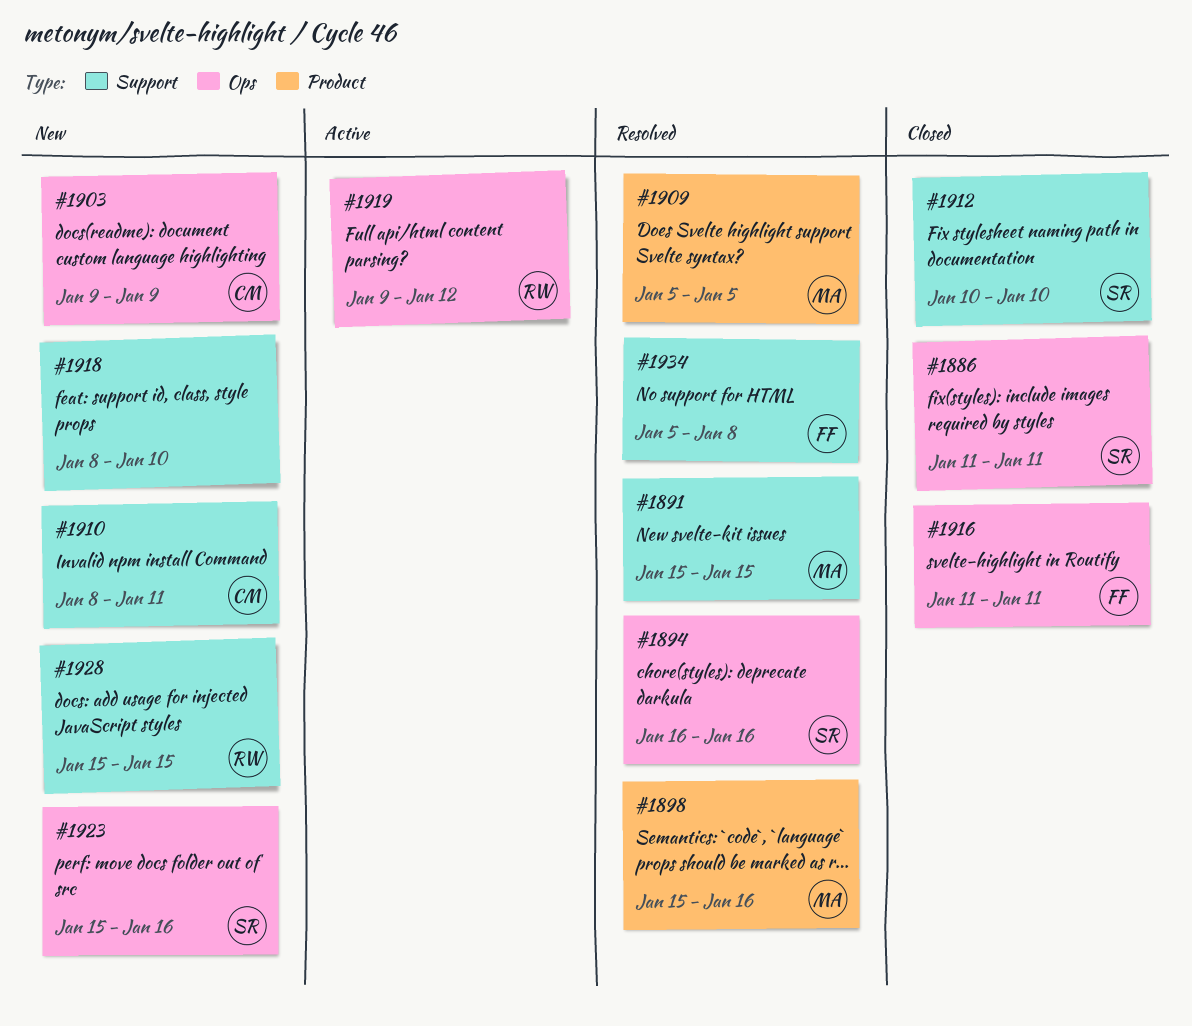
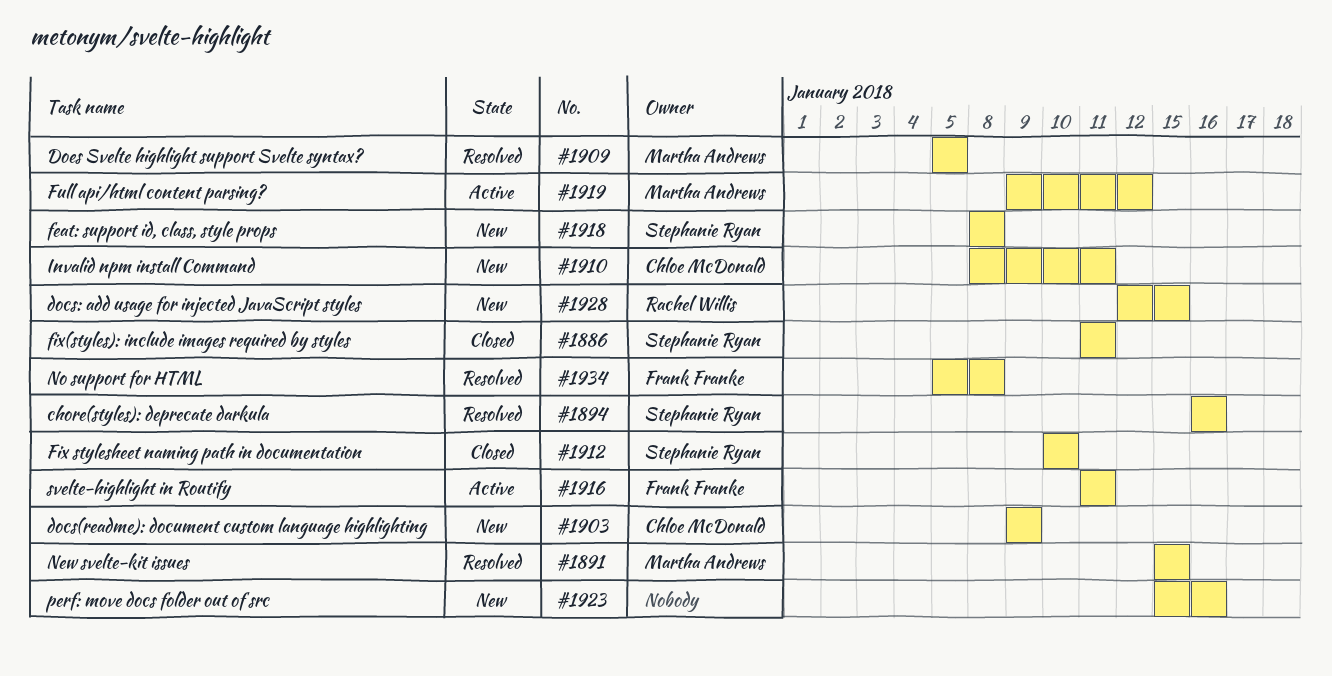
#1898: present -> none
#1916, status: Closed -> Active
#1918, owner: none -> Stephanie Ryan
#1918, due: Jan 10 -> Jan 8
#1919, owner: Rachel Willis -> Martha Andrews
#1923, owner: Stephanie Ryan -> none
#1928, start: Jan 15 -> Jan 12

